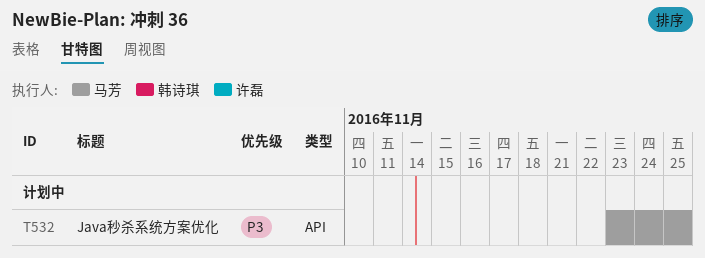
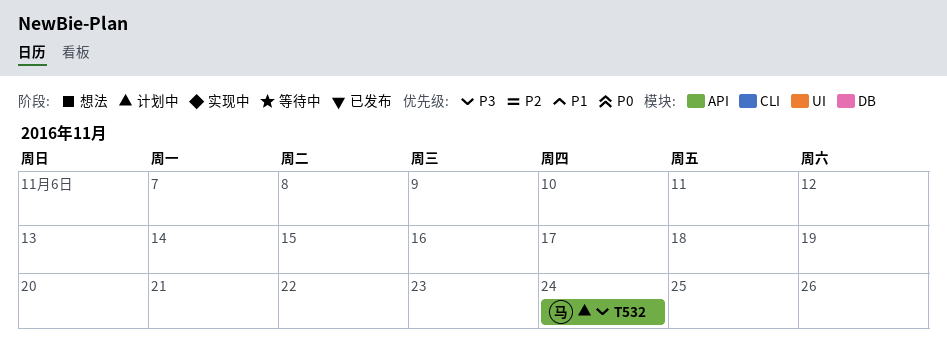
T532, start: Nov 23 -> Nov 24
T532, due: Nov 25 -> Nov 24

